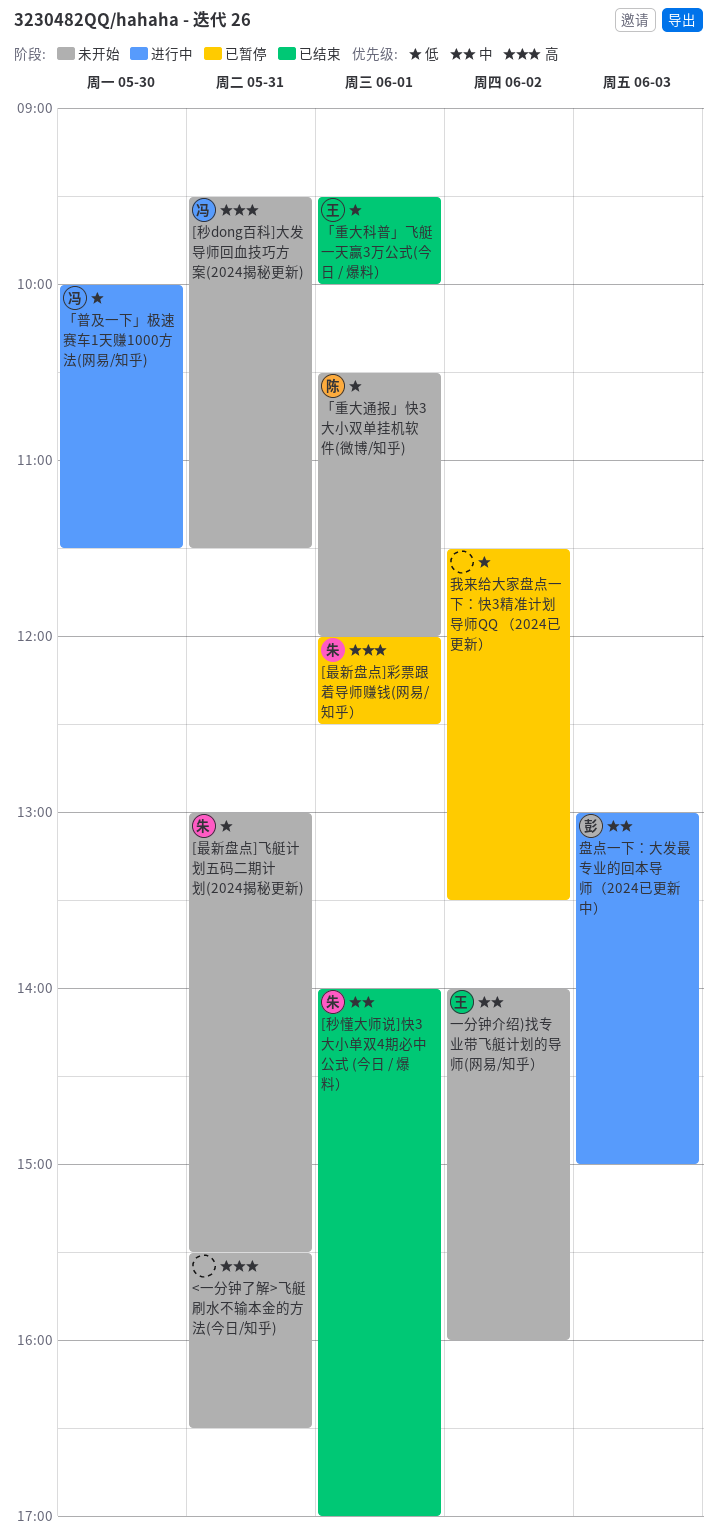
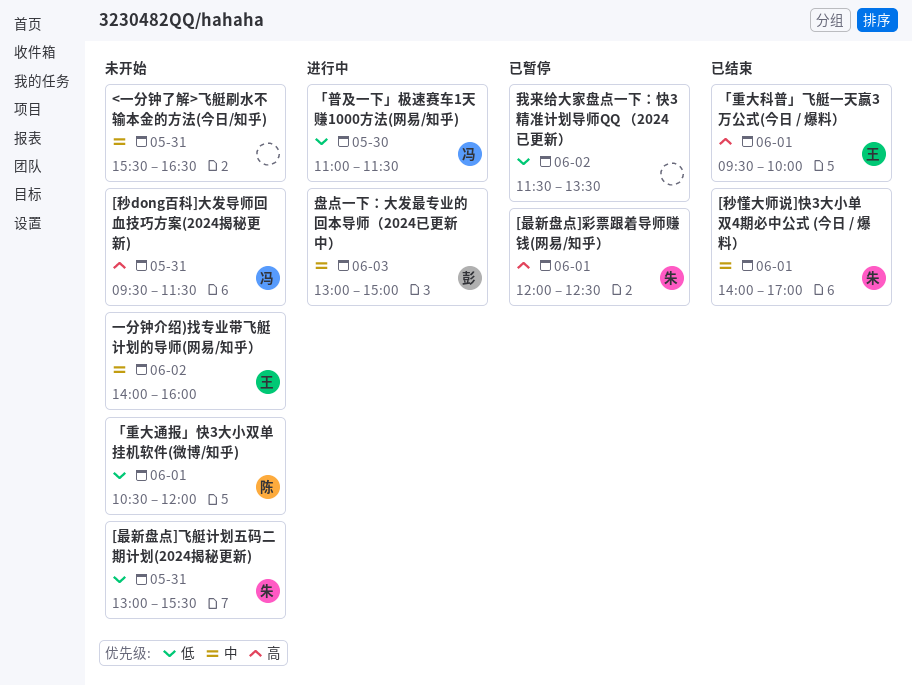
<一分钟了解>飞艇刷水不输本金的方法(今日/知乎), priority: 高 -> 中
「普及一下」极速赛车1天赚1000方法(网易/知乎), begins: 10:00 -> 11:00
「重大科普」飞艇一天赢3万公式(今日 / 爆料）, priority: 低 -> 高

